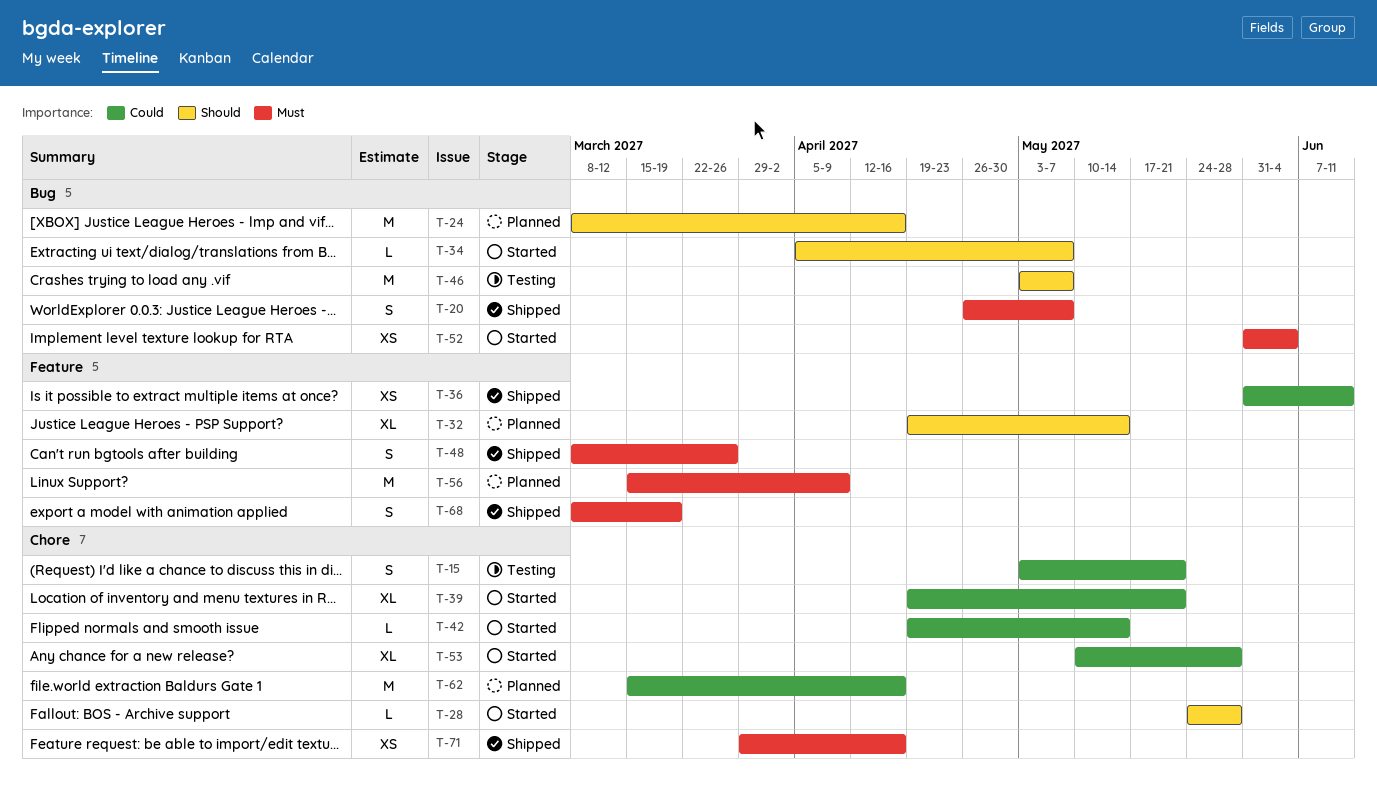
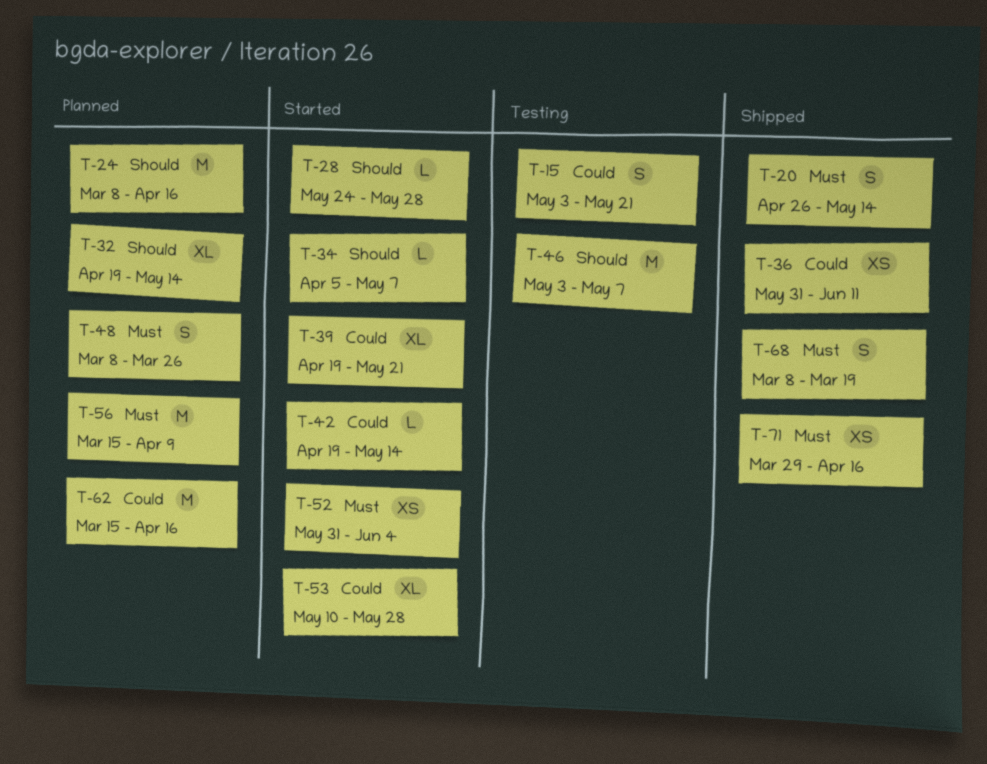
T-20, due: May 7 -> May 14
T-48, status: Shipped -> Planned

